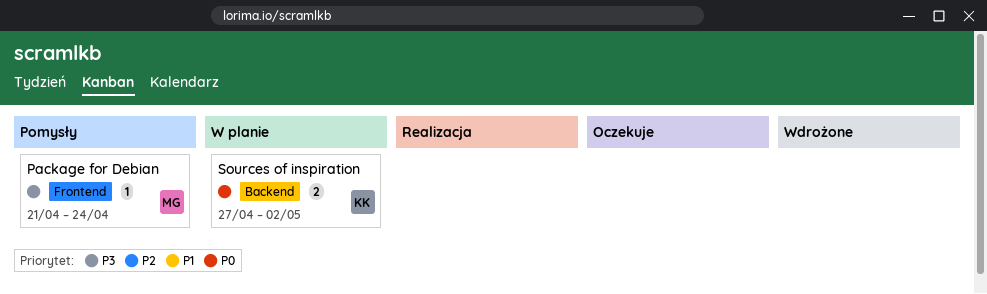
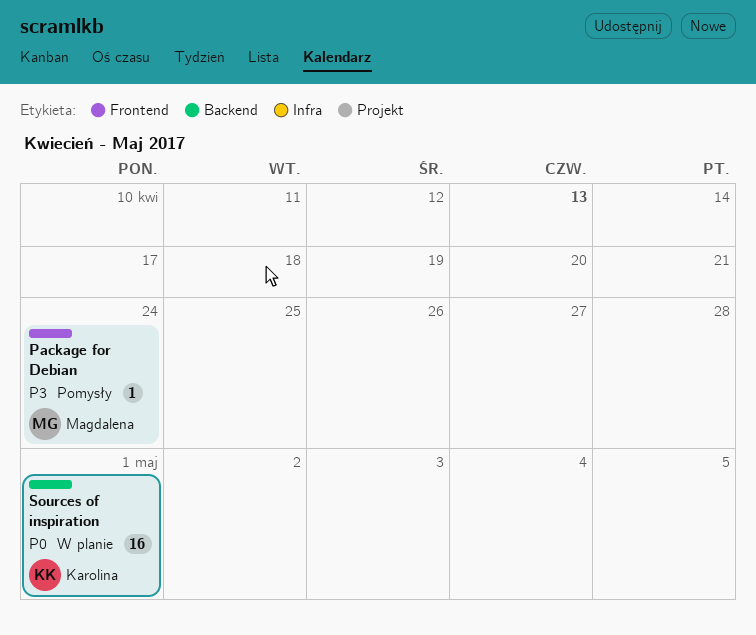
Sources of inspiration, estimate: 2 -> 16
Sources of inspiration, due: May 2 -> May 1

